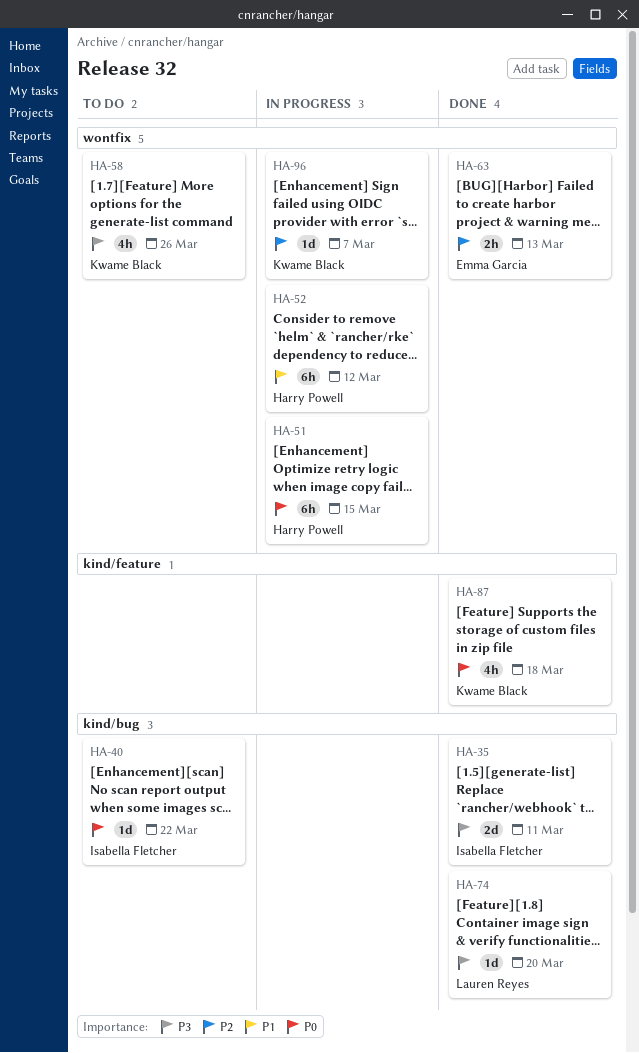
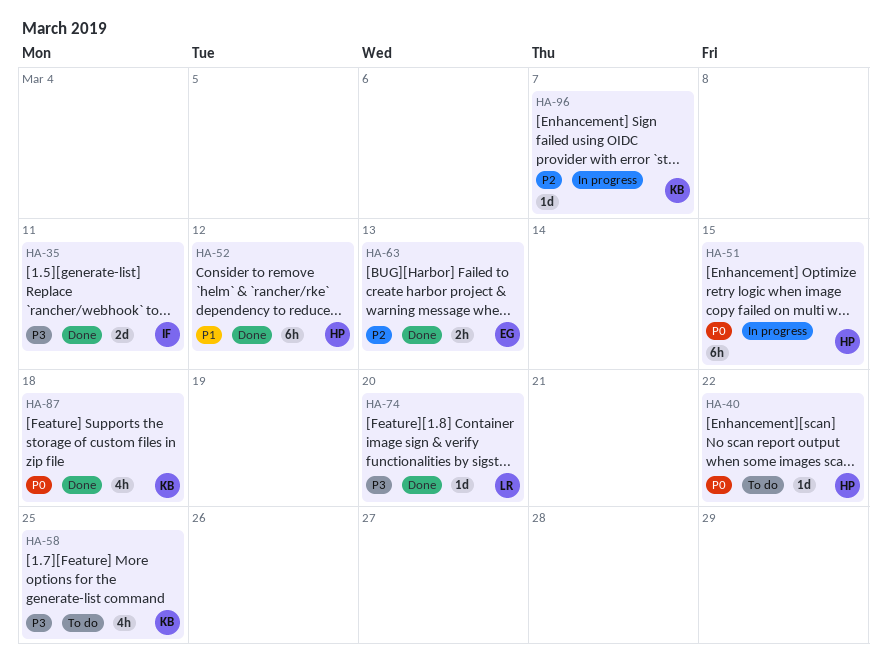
HA-40, owner: Isabella Fletcher -> Harry Powell
HA-52, status: In progress -> Done
HA-58, due: Mar 26 -> Mar 25

